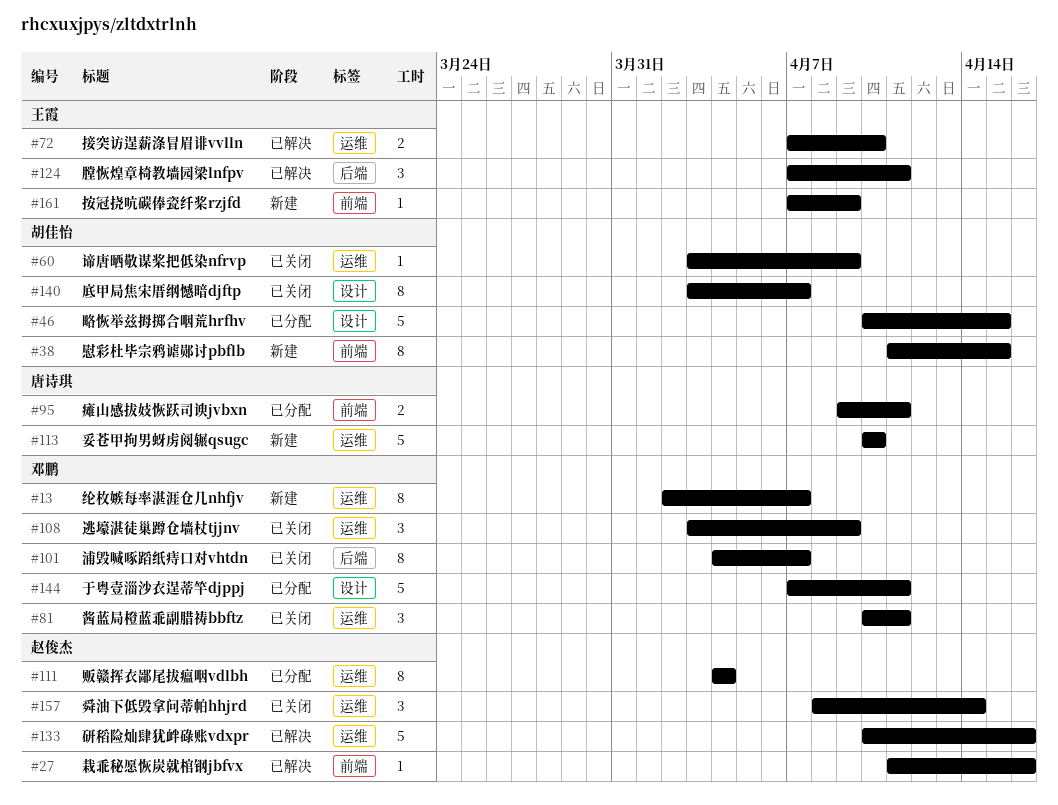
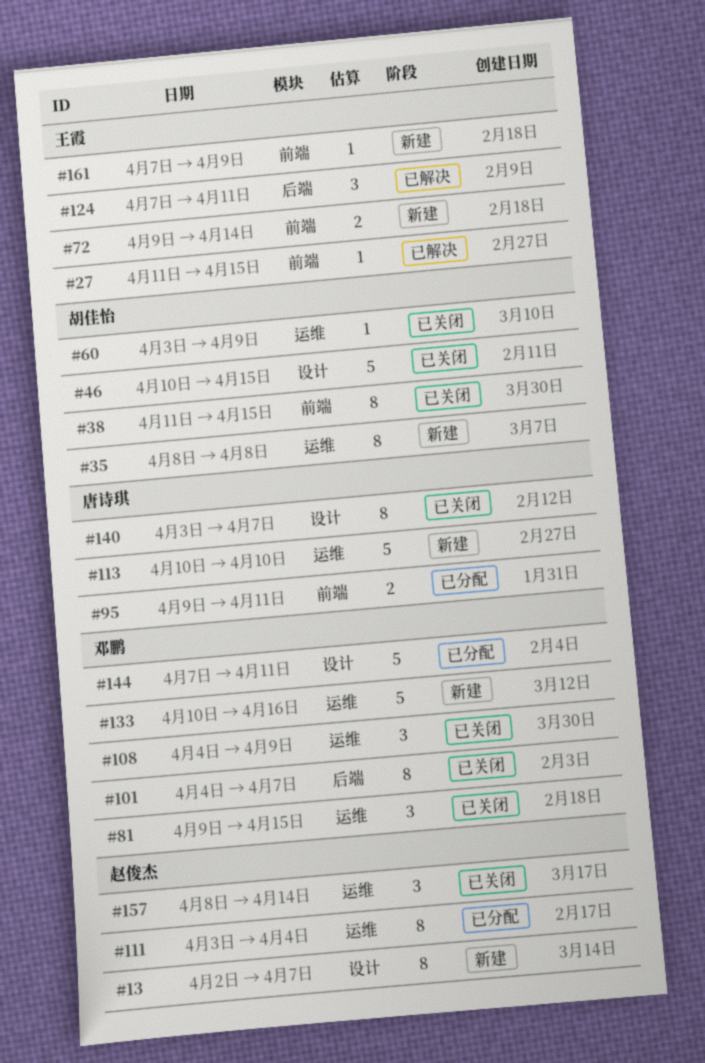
#13, owner: 邓鹏 -> 赵俊杰
#13, label: 运维 -> 设计
#27, owner: 赵俊杰 -> 王霞
#27, due: Apr 16 -> Apr 15
#35: none -> present
#38, status: 新建 -> 已关闭
#46, status: 已分配 -> 已关闭
#72, status: 已解决 -> 新建
#72, label: 运维 -> 前端
#72, start: Apr 7 -> Apr 9
#72, due: Apr 10 -> Apr 14
#81, start: Apr 10 -> Apr 9
#81, due: Apr 11 -> Apr 15
#108, start: Apr 3 -> Apr 4
#111, start: Apr 4 -> Apr 3
#133, status: 已解决 -> 新建
#133, owner: 赵俊杰 -> 邓鹏
#140, owner: 胡佳怡 -> 唐诗琪

